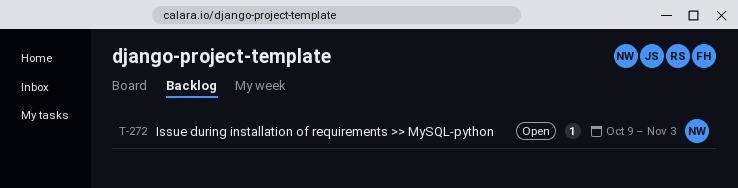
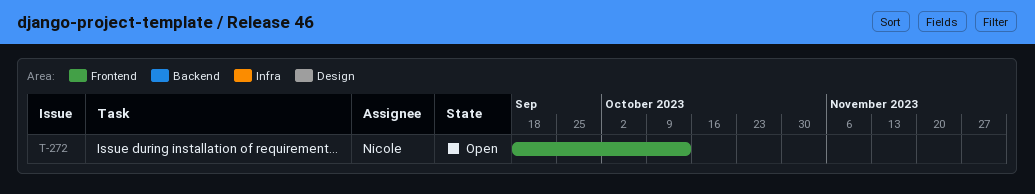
T-272, start: Oct 9 -> Sep 18
T-272, due: Nov 3 -> Oct 13

